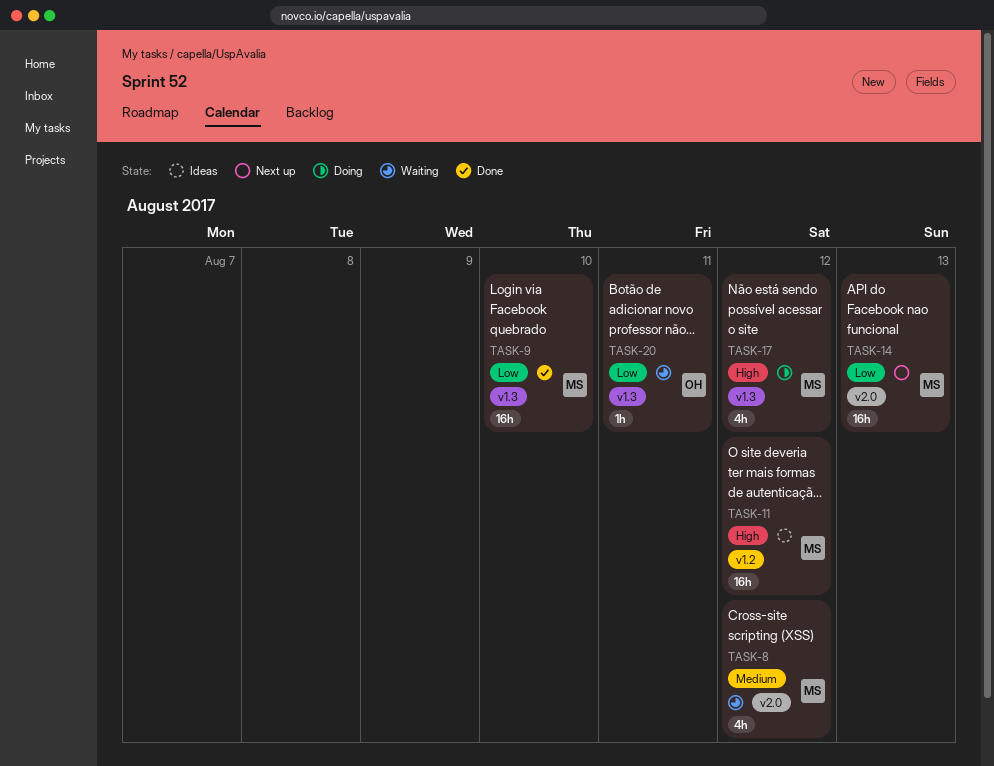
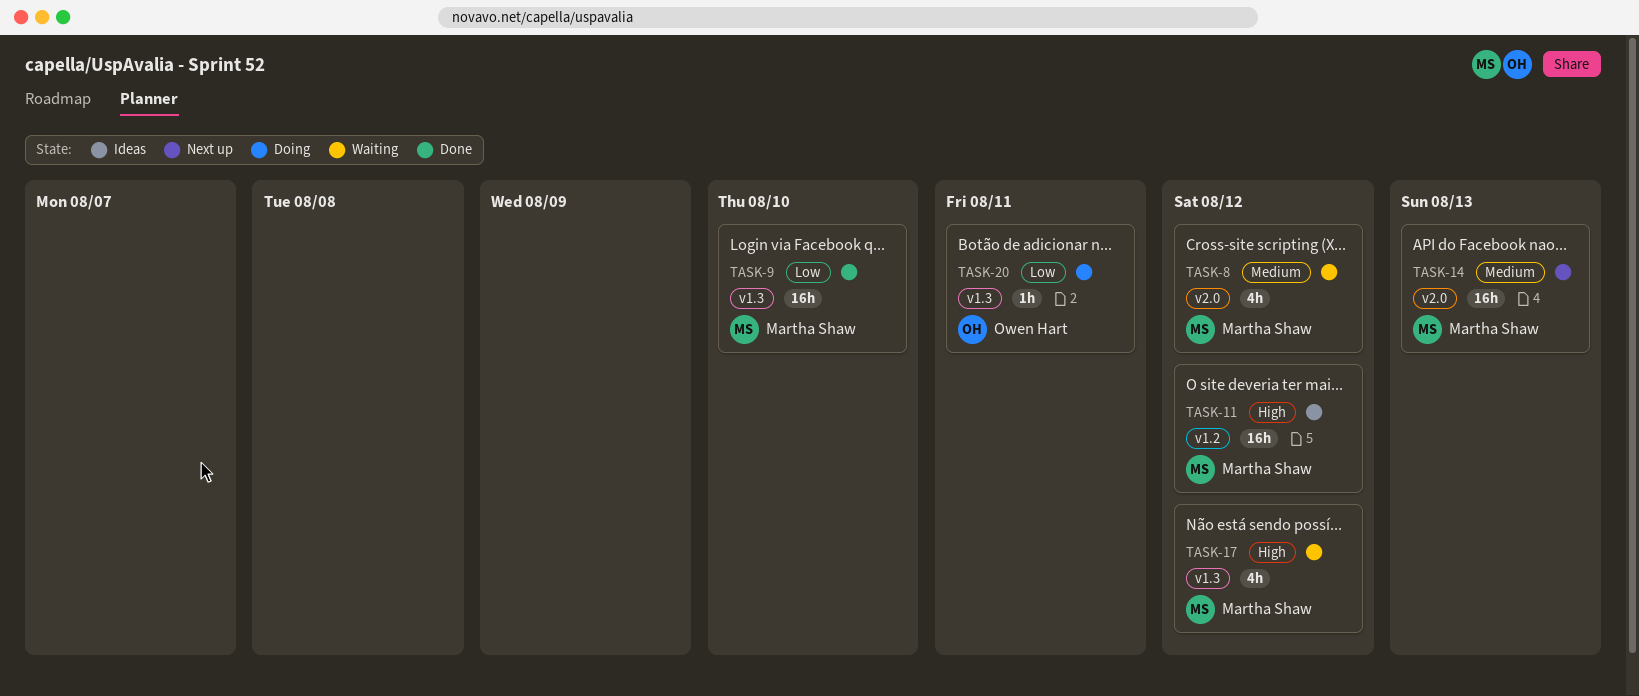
TASK-14, priority: Low -> Medium
TASK-17, status: Doing -> Waiting
TASK-20, status: Waiting -> Doing

